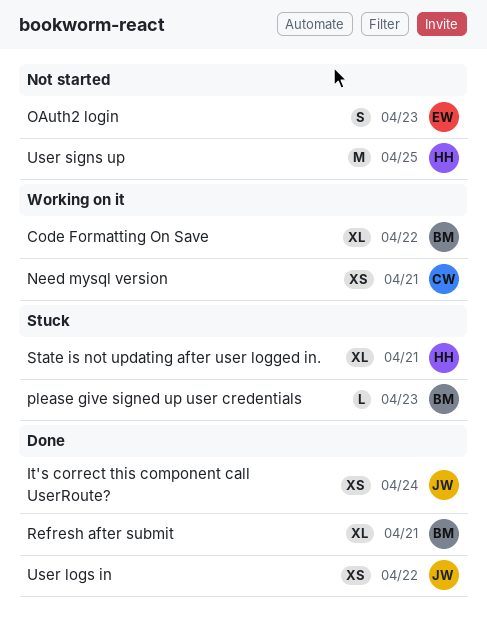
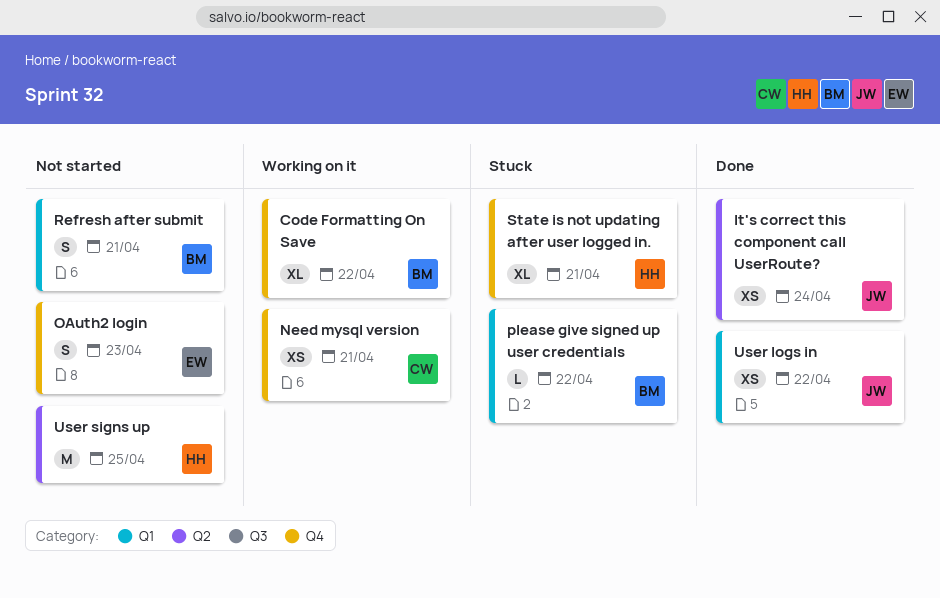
please give signed up user credentials, day: Apr 23 -> Apr 22
Refresh after submit, status: Done -> Not started
Refresh after submit, estimate: XL -> S

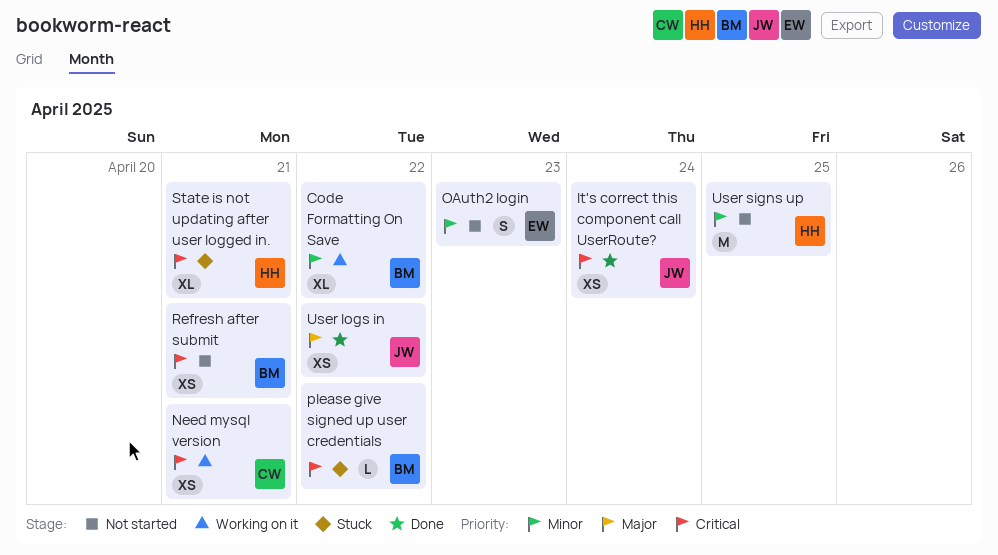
Refresh after submit, estimate: S -> XS

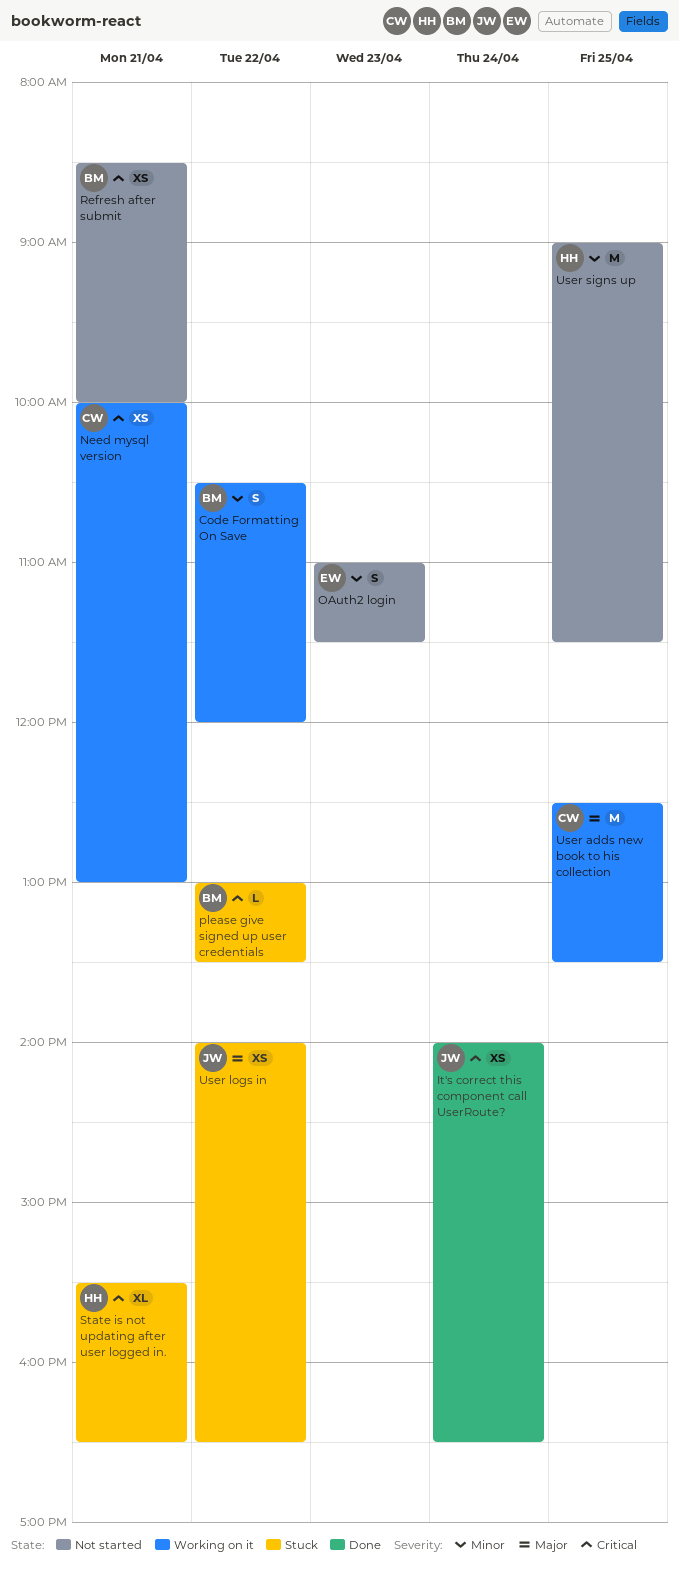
Code Formatting On Save, estimate: XL -> S
User adds new book to his collection: none -> present
User logs in, status: Done -> Stuck

